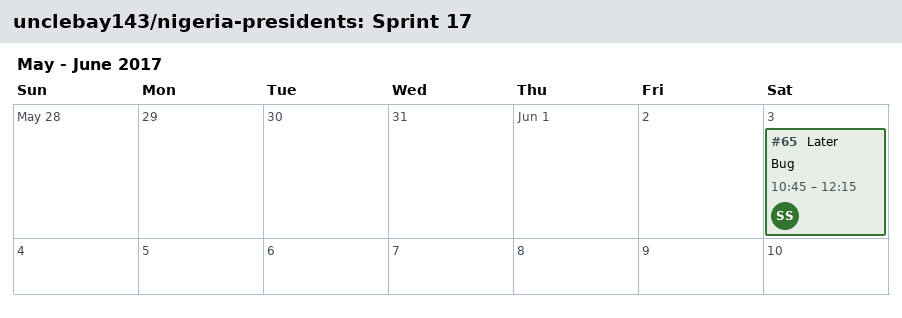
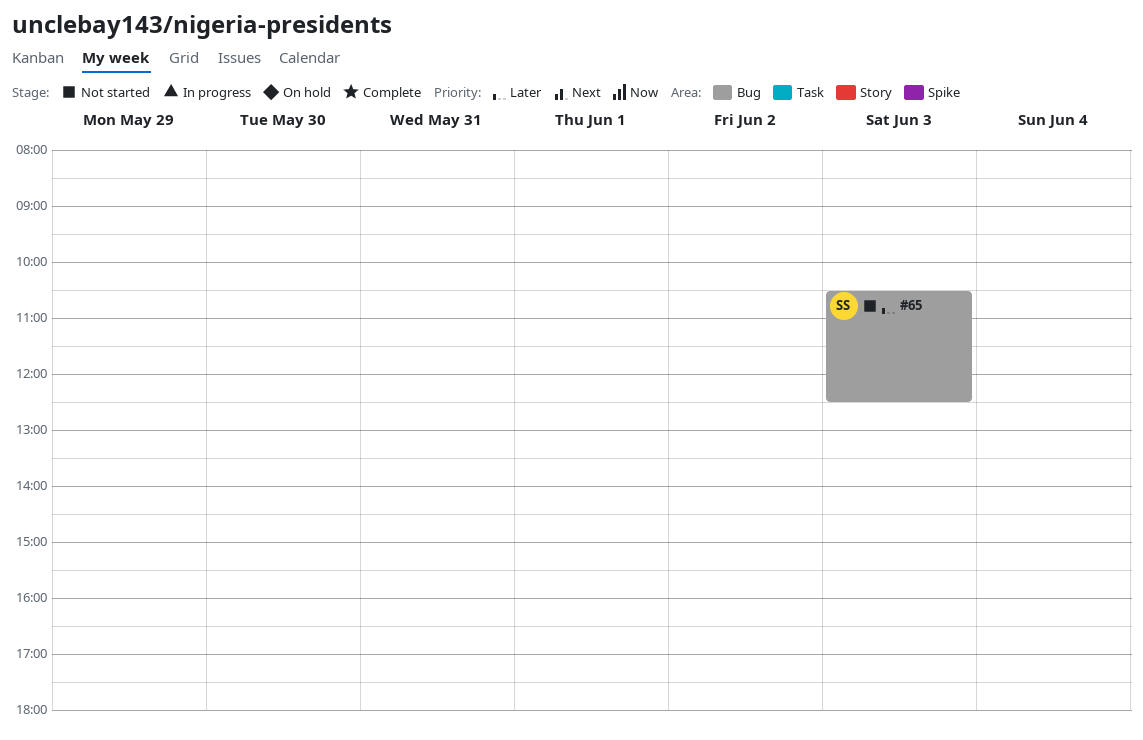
#65, begins: 10:45 -> 10:30
#65, ends: 12:15 -> 12:30

